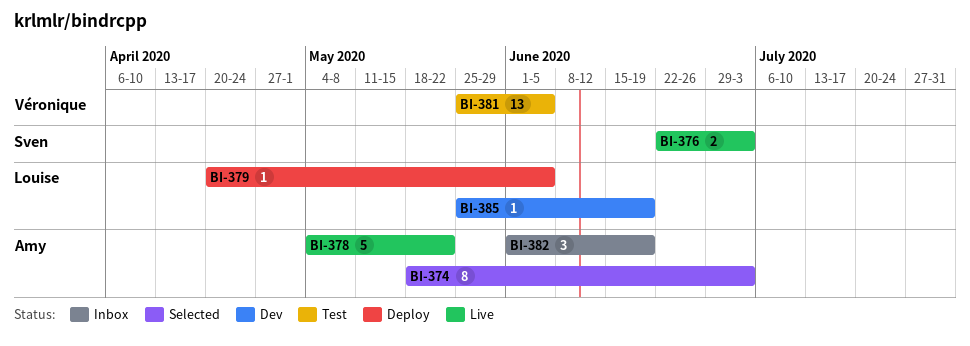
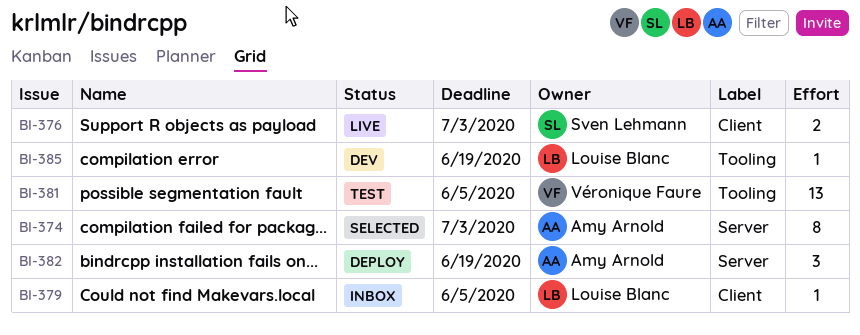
BI-378: present -> none
BI-379, status: Deploy -> Inbox
BI-382, status: Inbox -> Deploy

